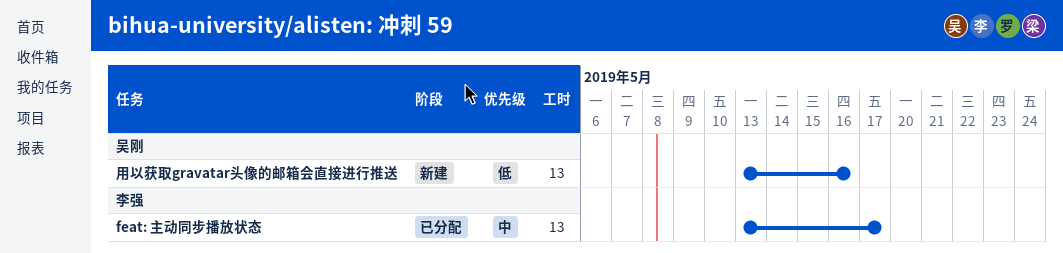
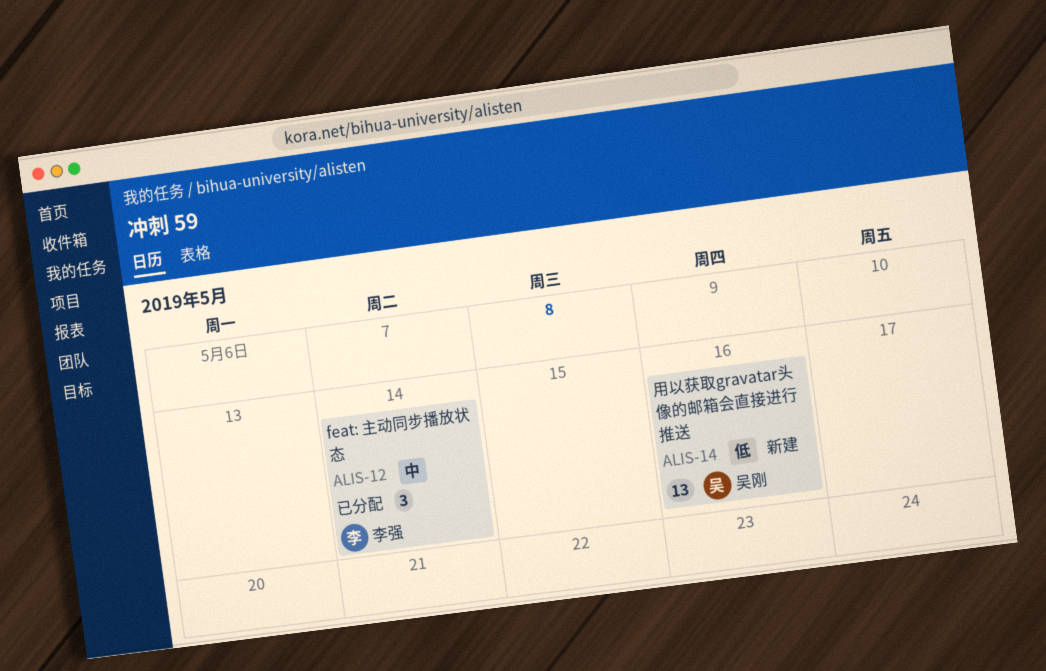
feat: 主动同步播放状态, estimate: 13 -> 3
feat: 主动同步播放状态, due: May 17 -> May 14

